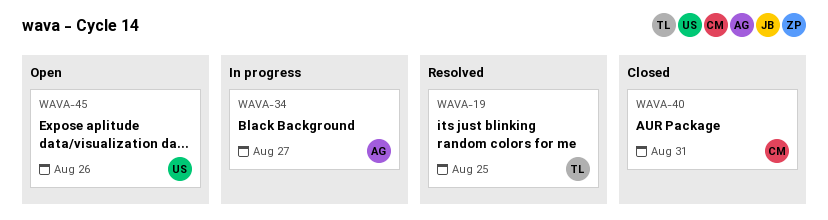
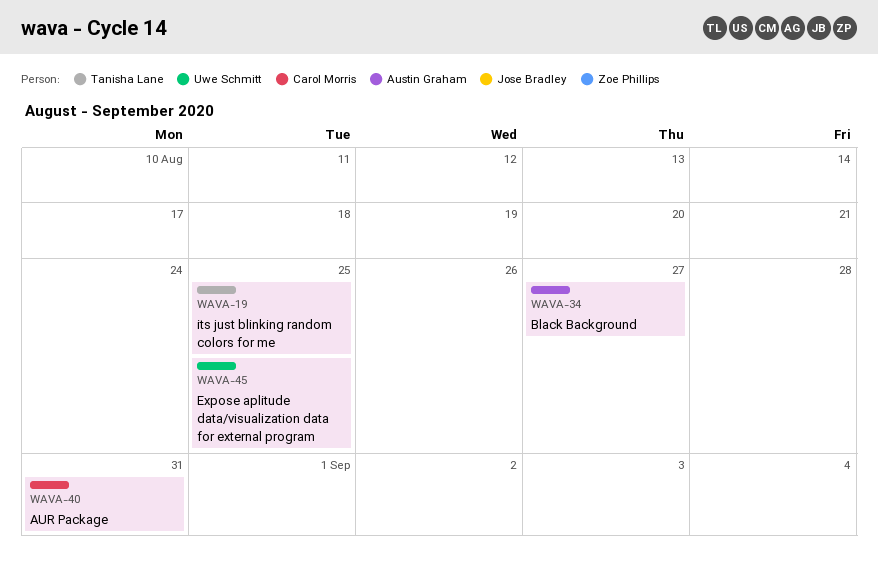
WAVA-45, due: Aug 26 -> Aug 25

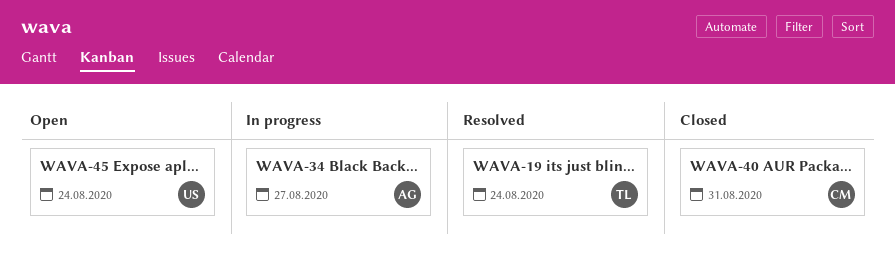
WAVA-19, due: Aug 25 -> Aug 24
WAVA-45, due: Aug 25 -> Aug 24

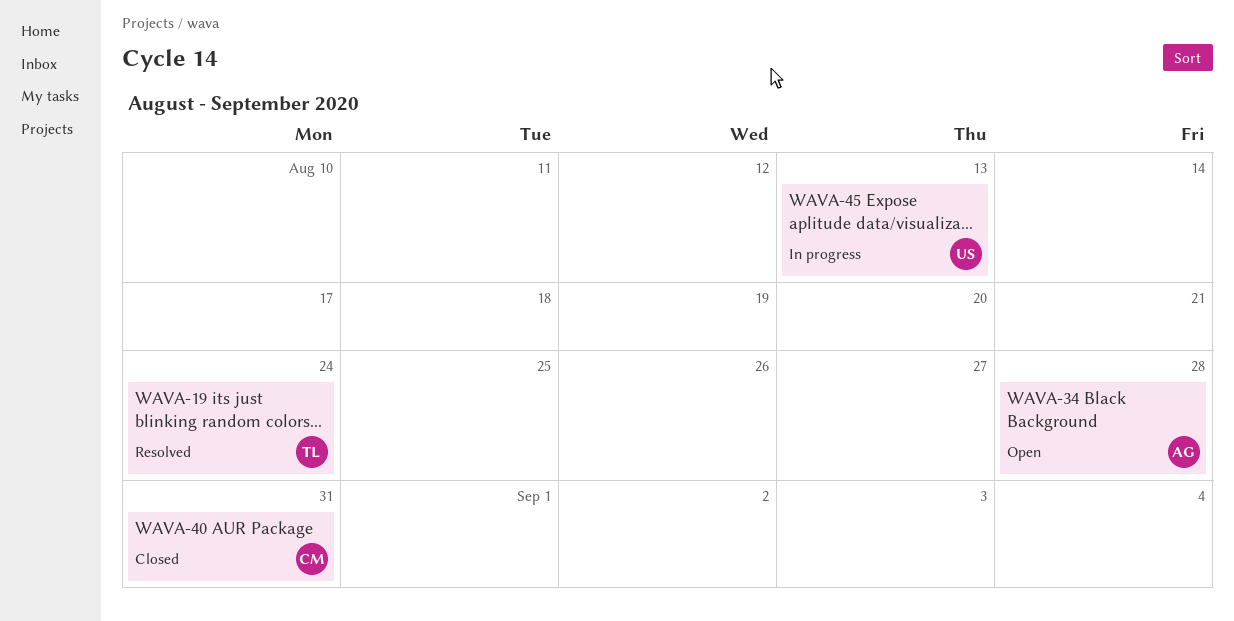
WAVA-34, status: In progress -> Open
WAVA-34, due: Aug 27 -> Aug 28
WAVA-45, status: Open -> In progress
WAVA-45, due: Aug 24 -> Aug 13

